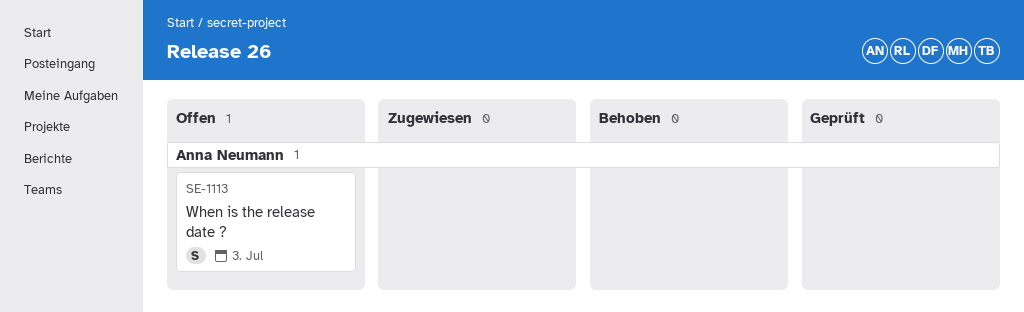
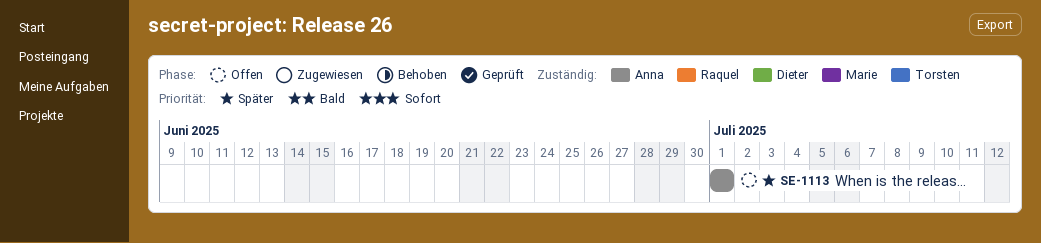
SE-1113, due: Jul 3 -> Jul 1

